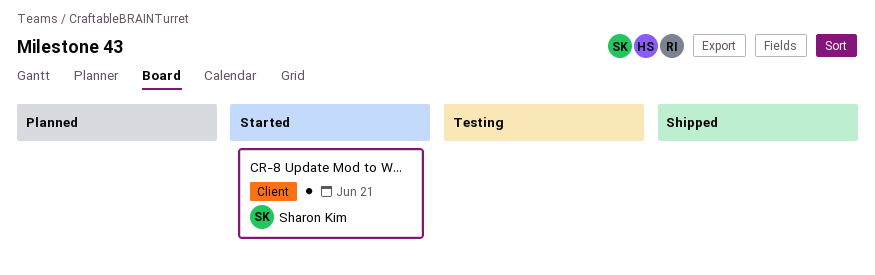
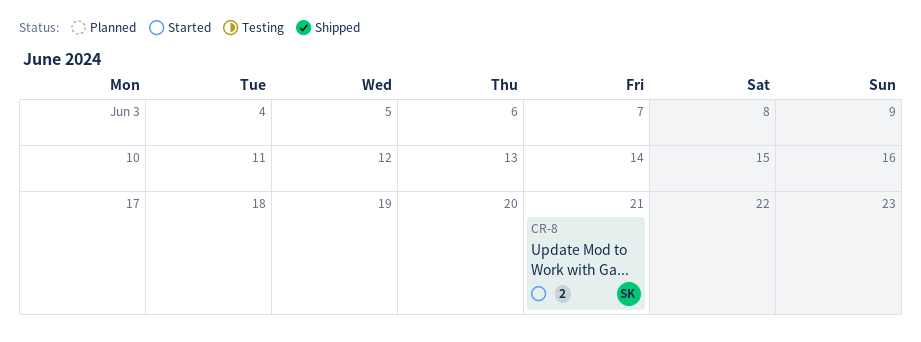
CR-8, estimate: 1 -> 2

